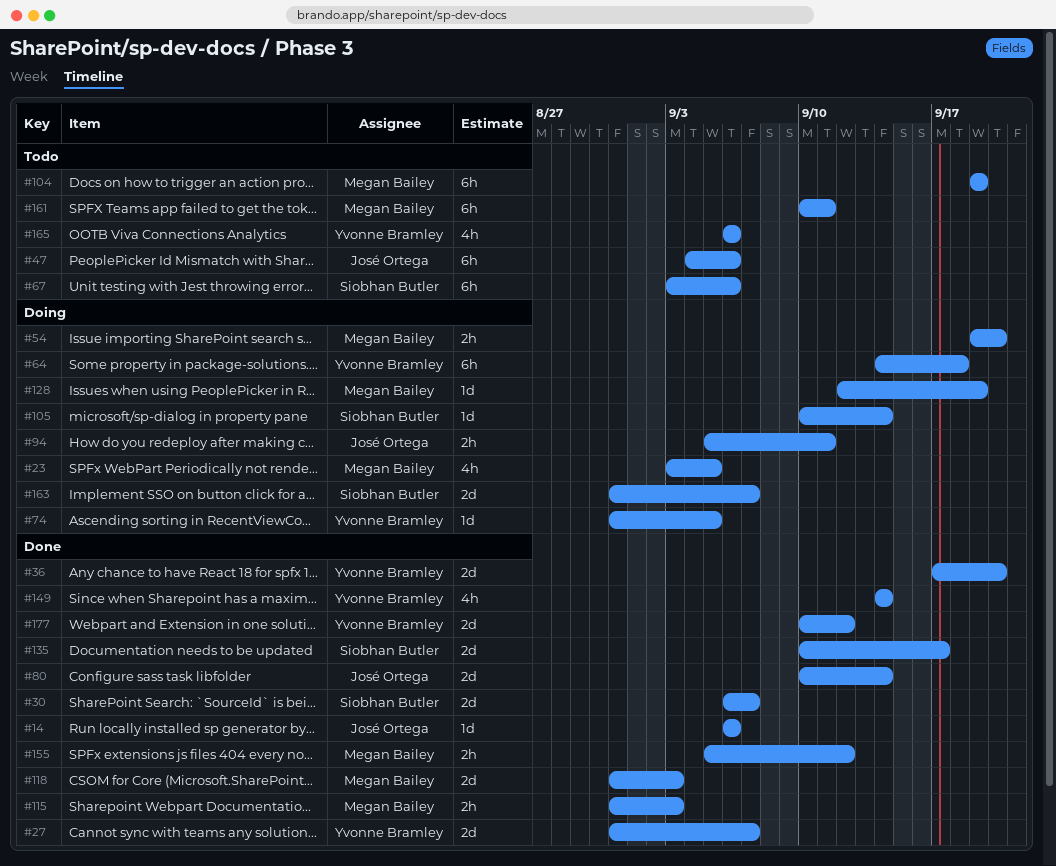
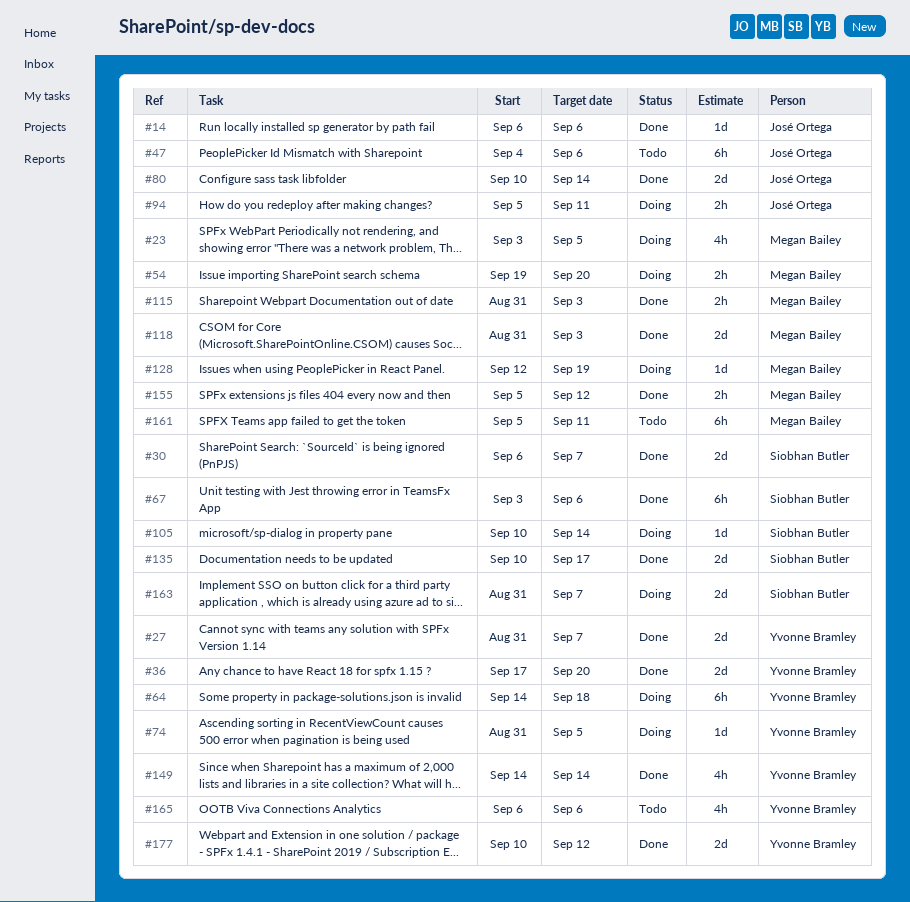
#67, status: Todo -> Done
#104: present -> none
#161, start: Sep 10 -> Sep 5

